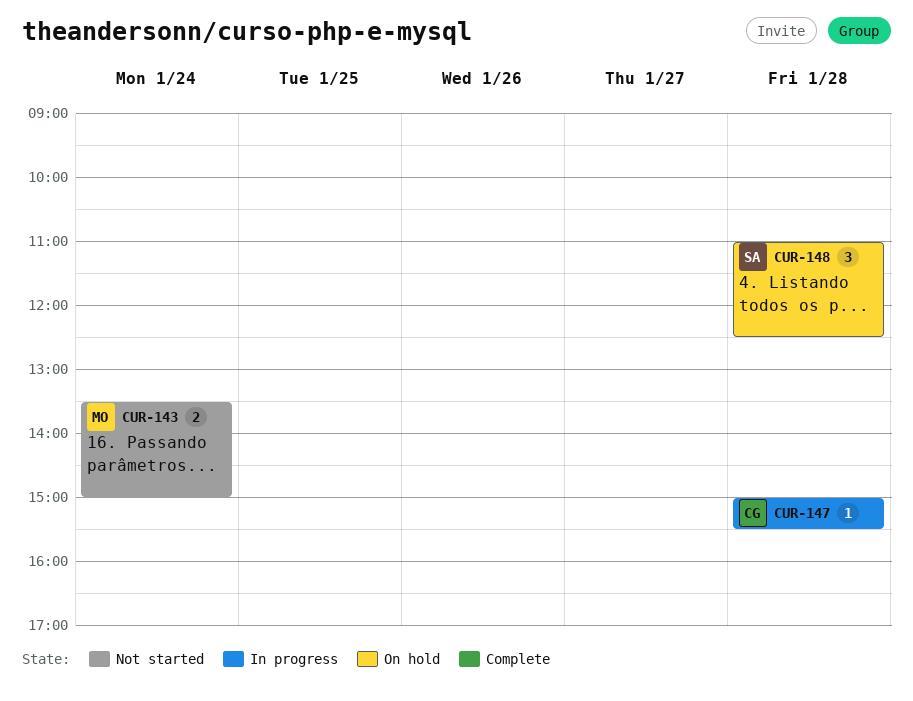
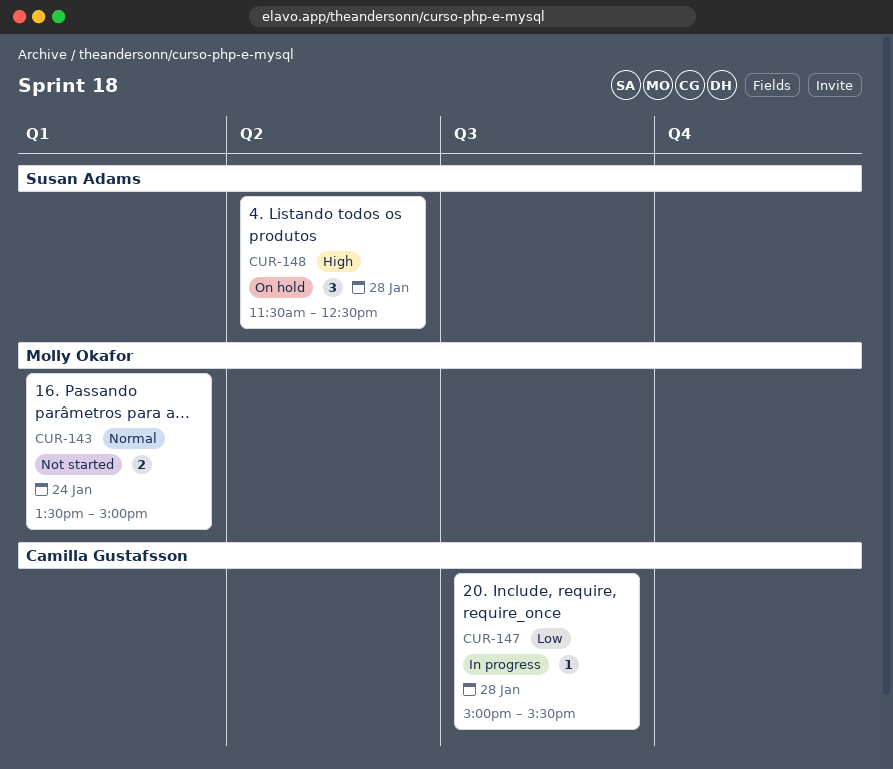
CUR-148, begins: 11:00 -> 11:30

